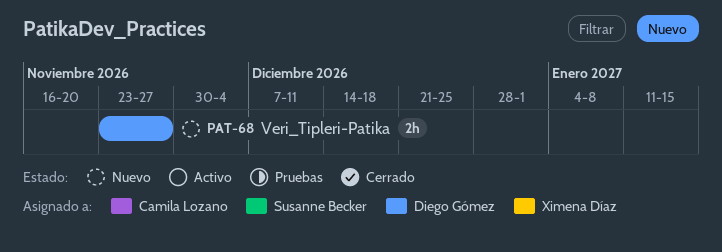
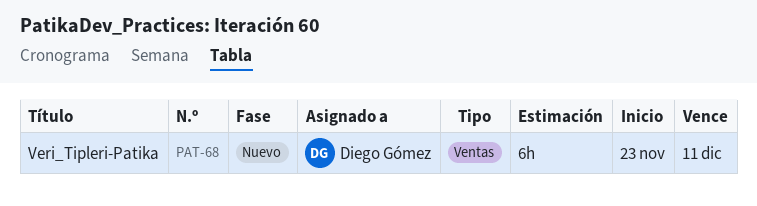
PAT-68, estimate: 2h -> 6h
PAT-68, due: Nov 27 -> Dec 11

